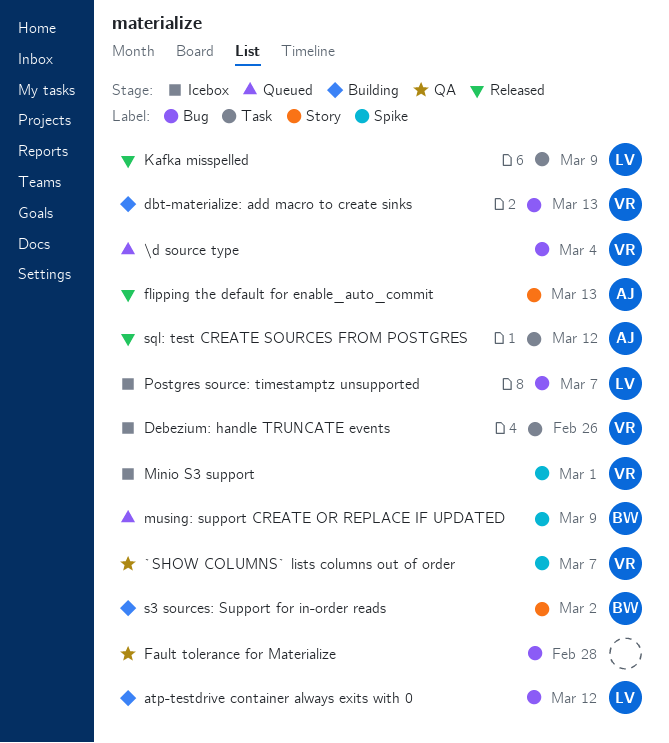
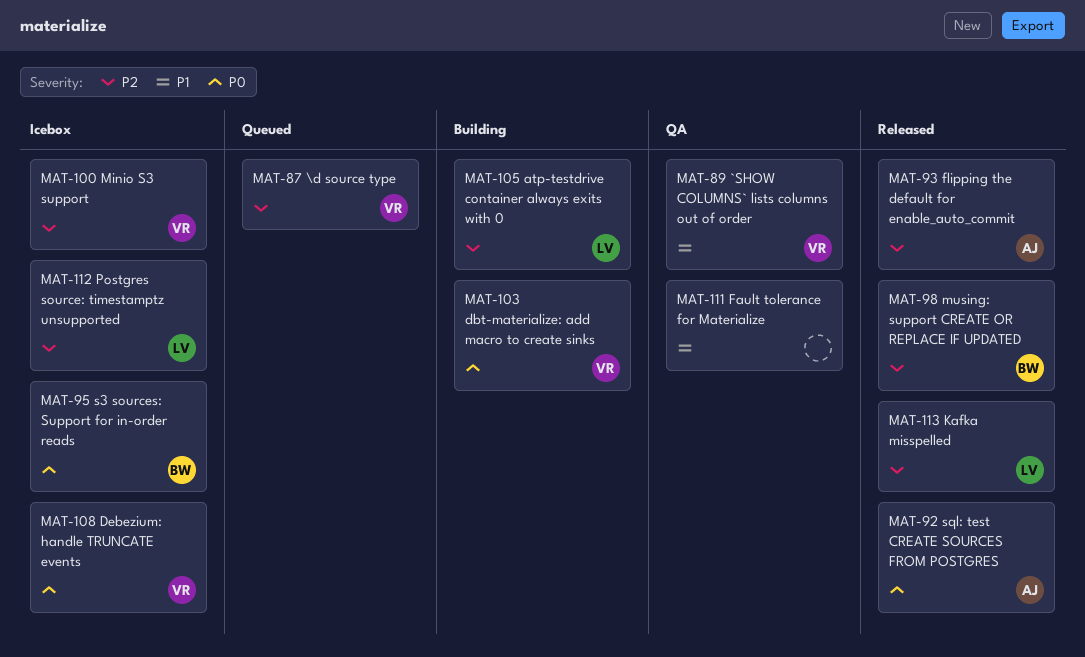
musing: support CREATE OR REPLACE IF UPDATED, status: Queued -> Released
s3 sources: Support for in-order reads, status: Building -> Icebox

